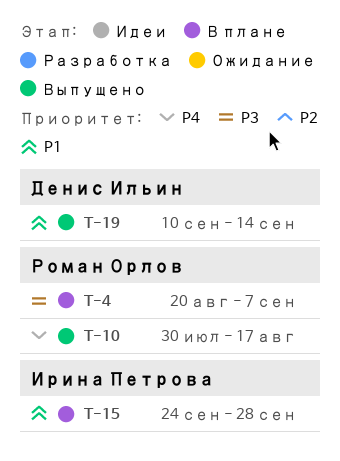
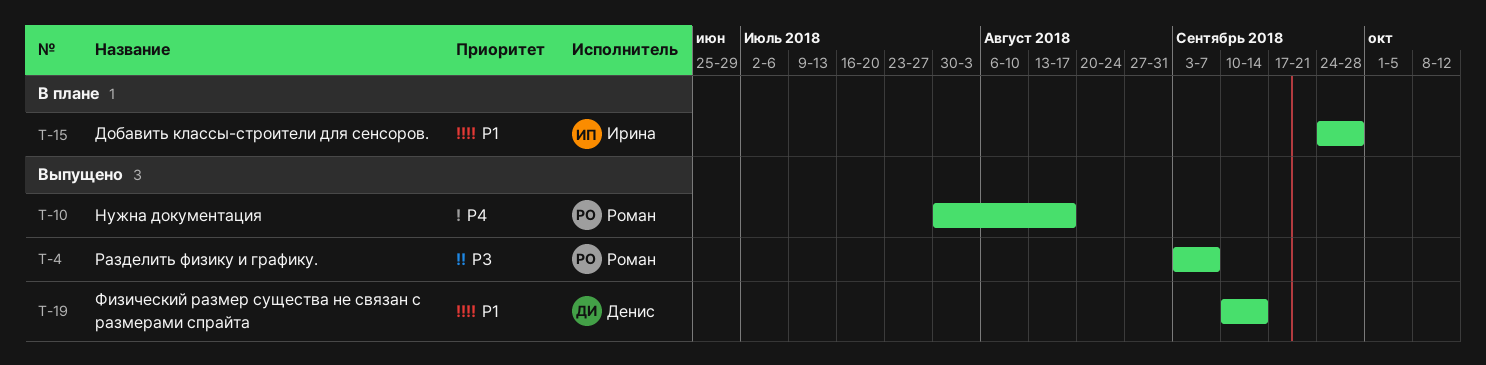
T-4, status: В плане -> Выпущено
T-4, start: Aug 20 -> Sep 3

